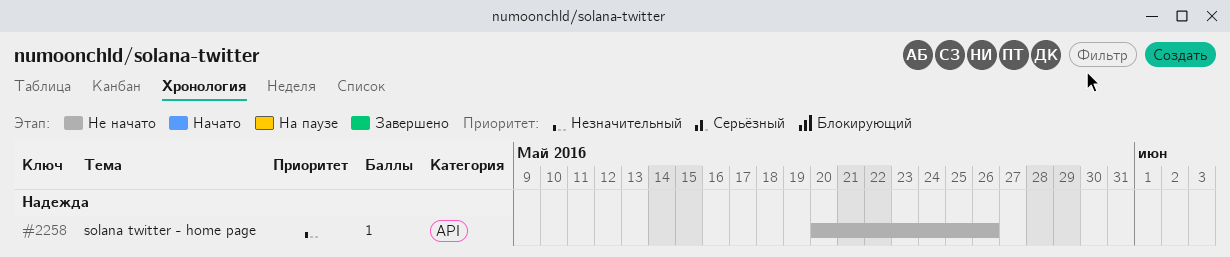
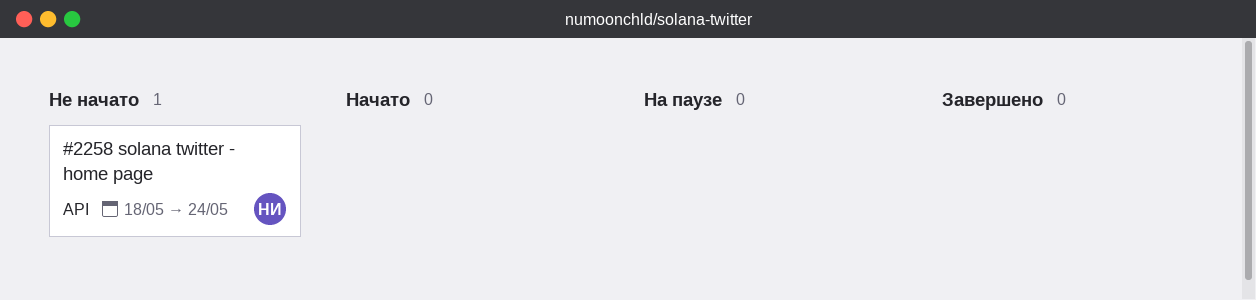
#2258, start: May 20 -> May 18
#2258, due: May 26 -> May 24

